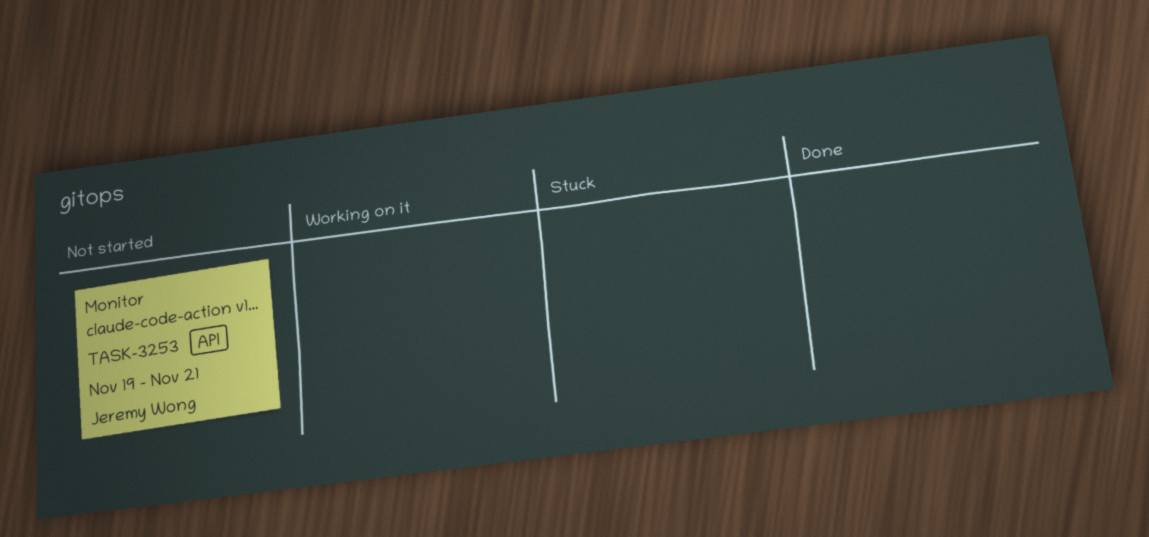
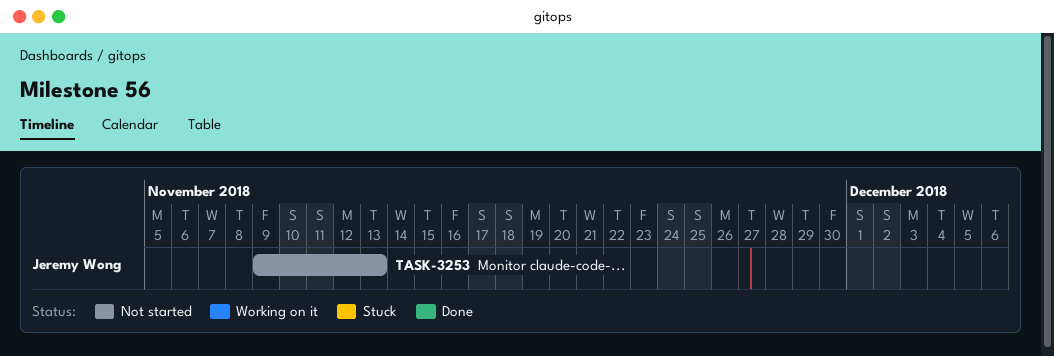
TASK-3253, start: Nov 19 -> Nov 9
TASK-3253, due: Nov 21 -> Nov 13

